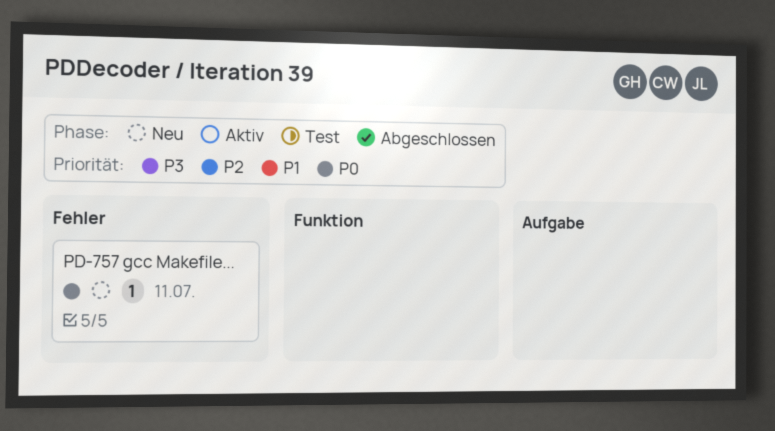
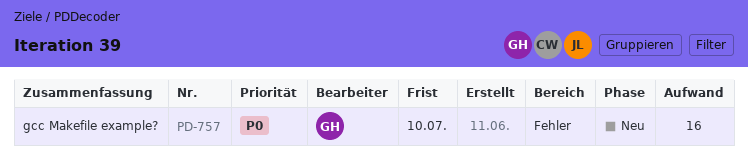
PD-757, estimate: 1 -> 16
PD-757, due: Jul 11 -> Jul 10

